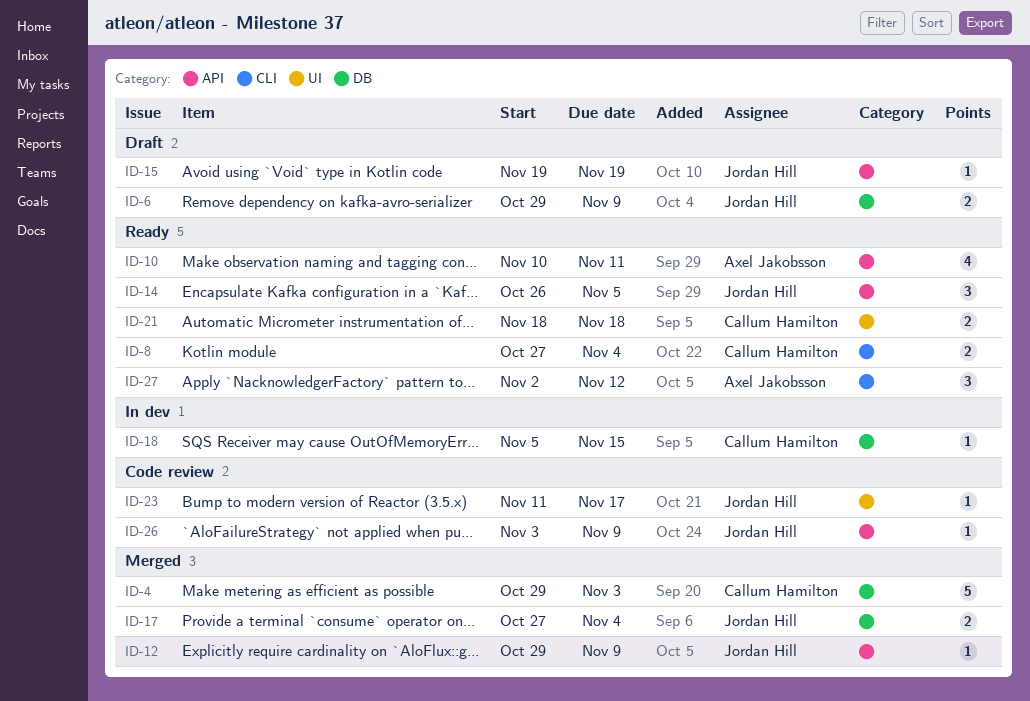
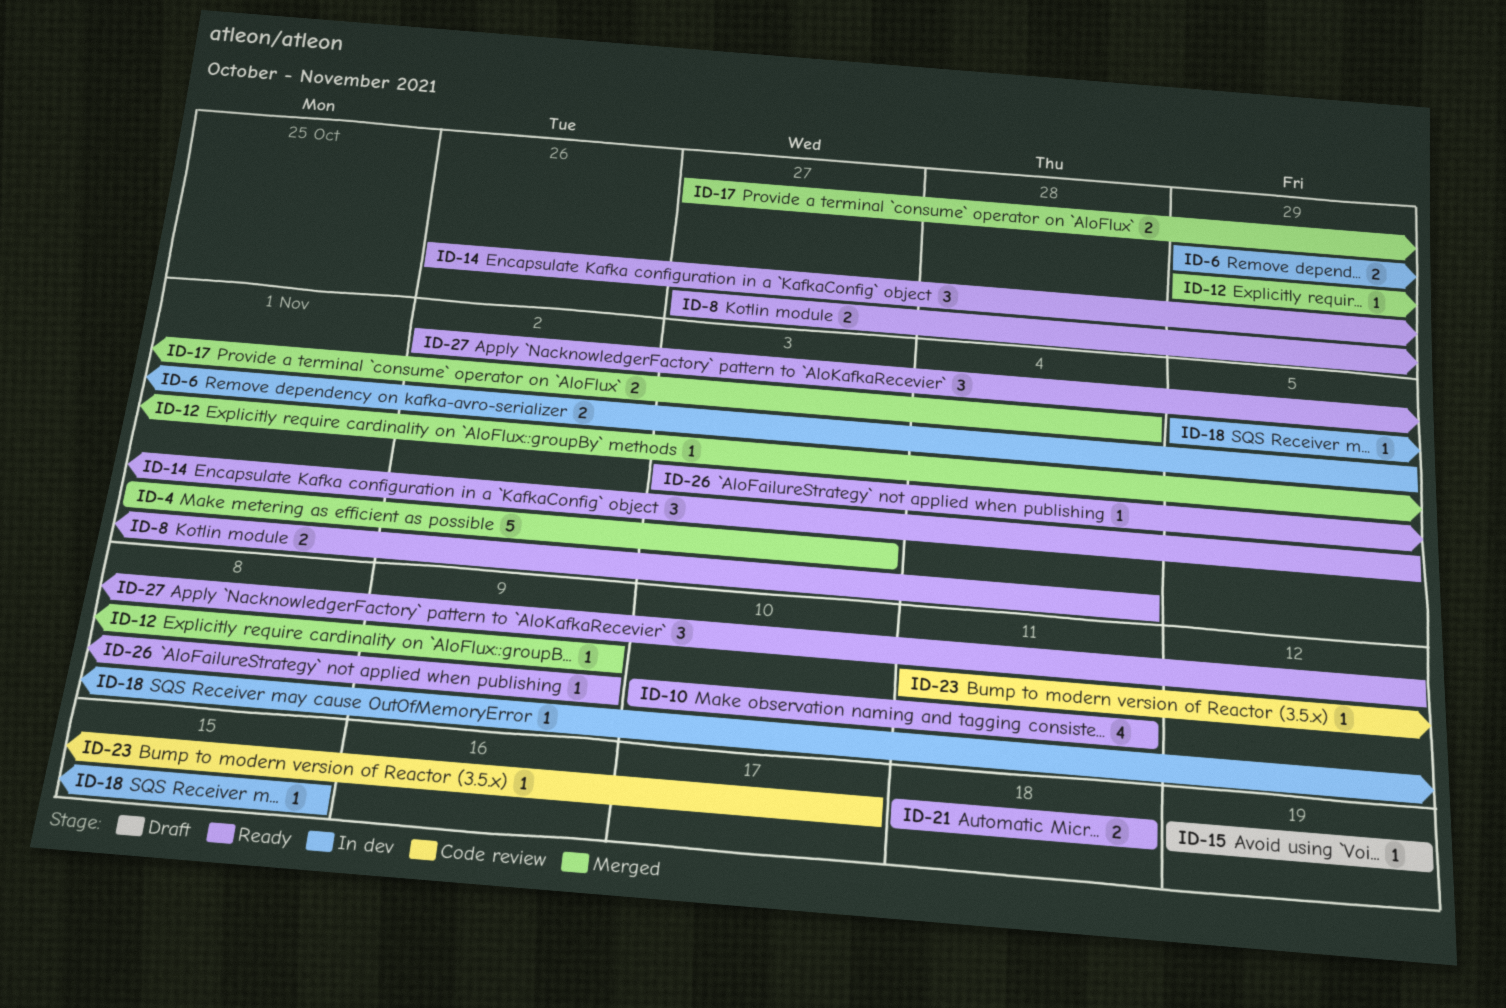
ID-4, start: Oct 29 -> Nov 1
ID-6, status: Draft -> In dev
ID-6, due: Nov 9 -> Nov 5
ID-26, status: Code review -> Ready

